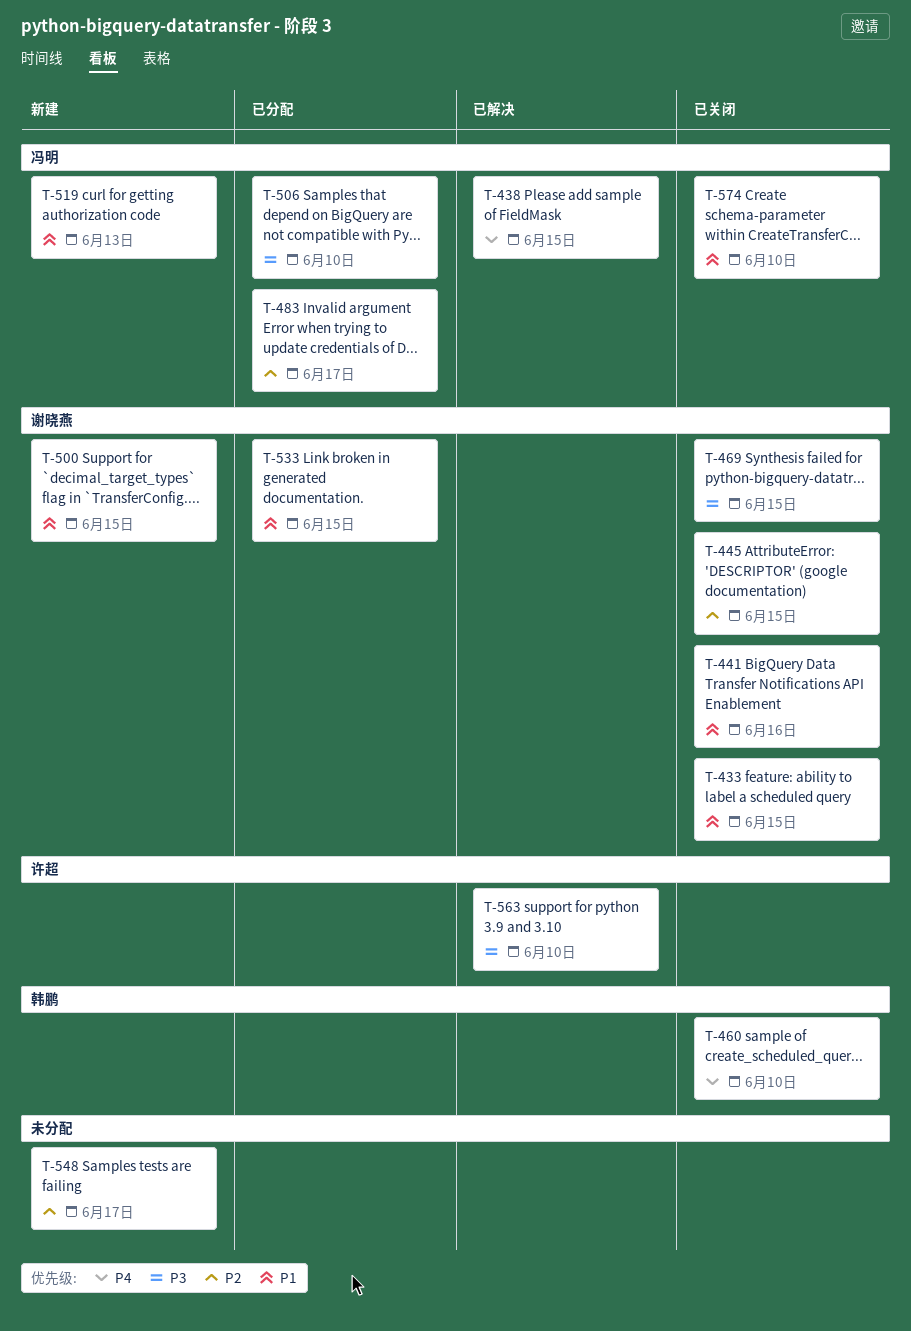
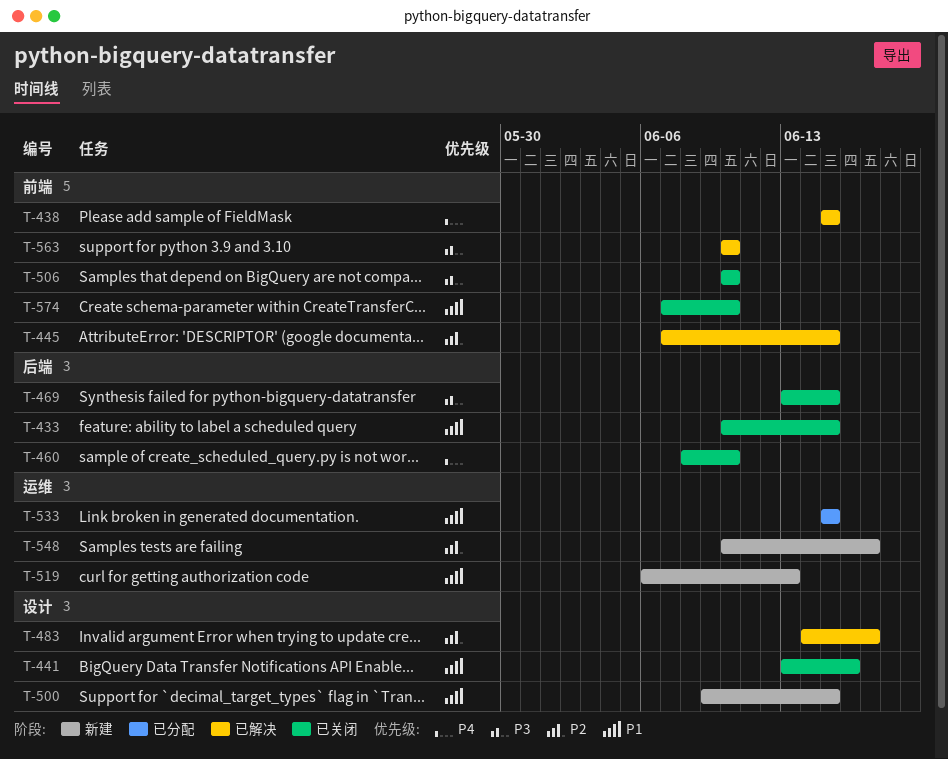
T-445, status: 已关闭 -> 已解决
T-483, status: 已分配 -> 已解决
T-506, status: 已分配 -> 已关闭

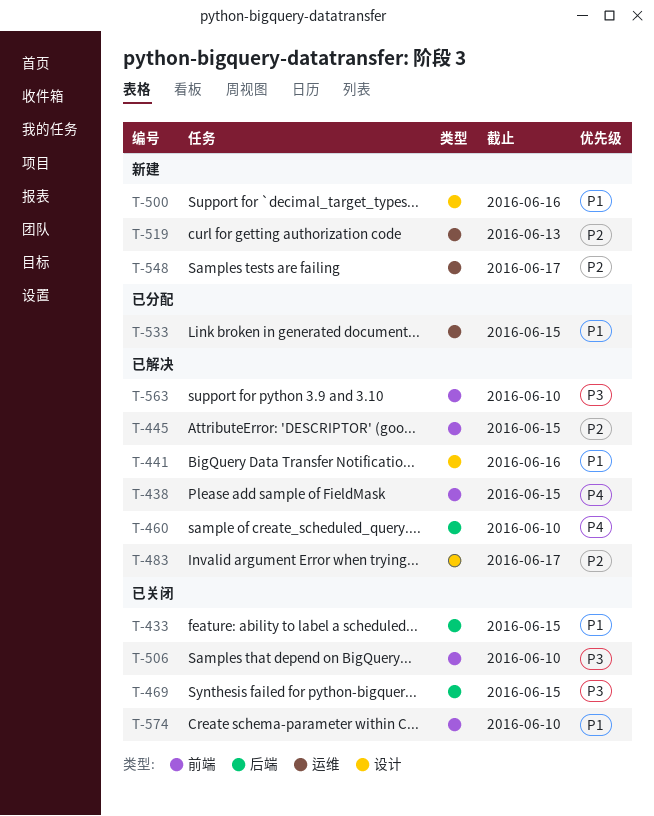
T-441, status: 已关闭 -> 已解决
T-460, status: 已关闭 -> 已解决
T-500, due: Jun 15 -> Jun 16
T-519, priority: P1 -> P2

